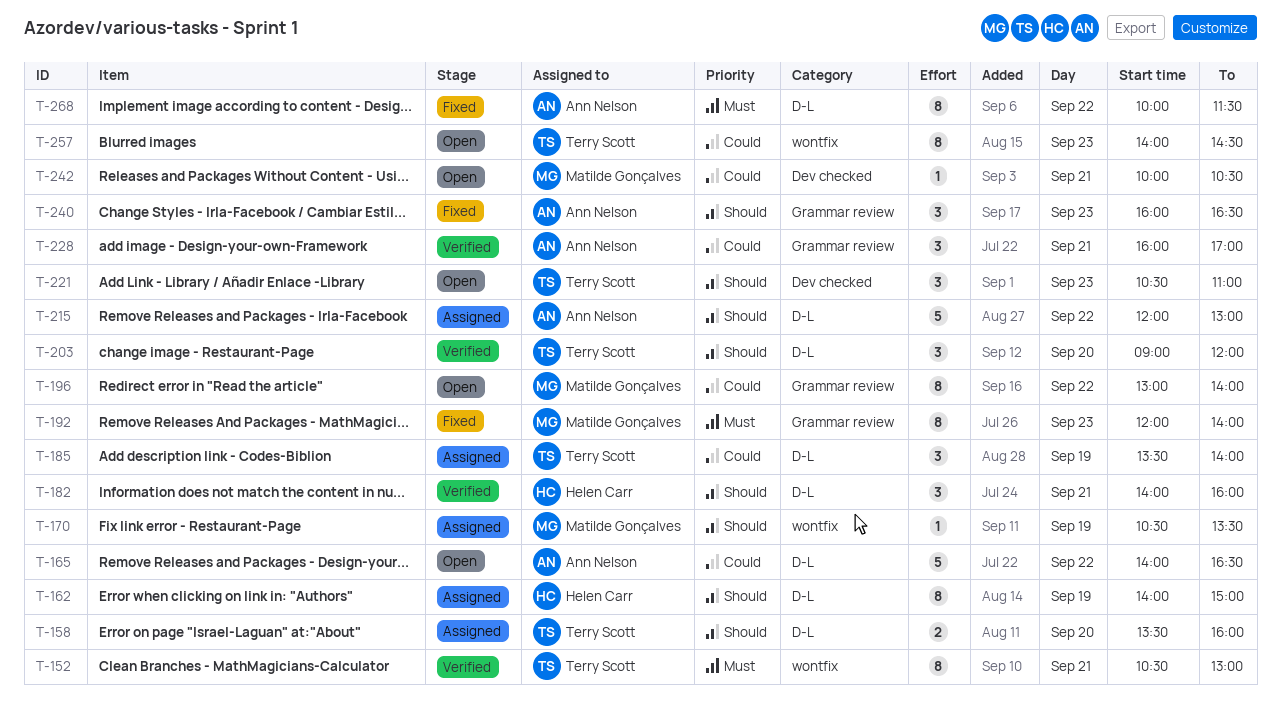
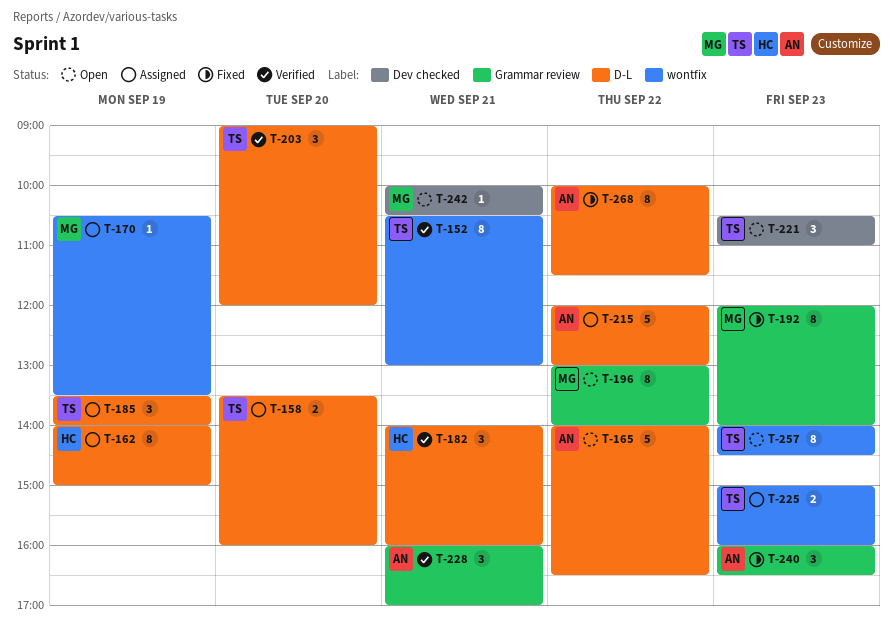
T-225: none -> present

